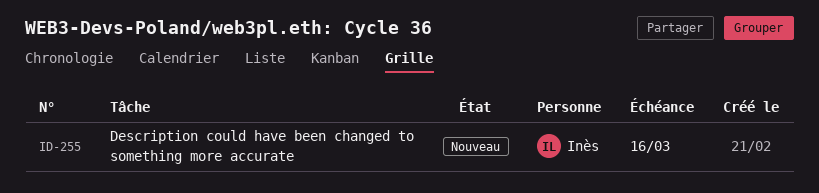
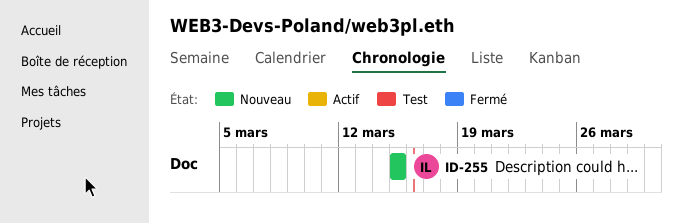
ID-255, due: Mar 16 -> Mar 15

